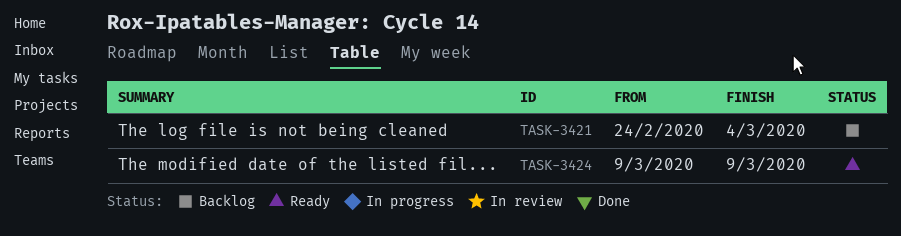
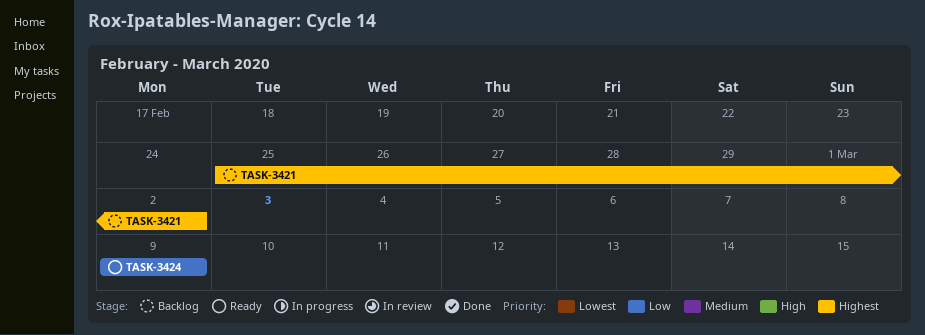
TASK-3421, start: Feb 24 -> Feb 25
TASK-3421, due: Mar 4 -> Mar 2

